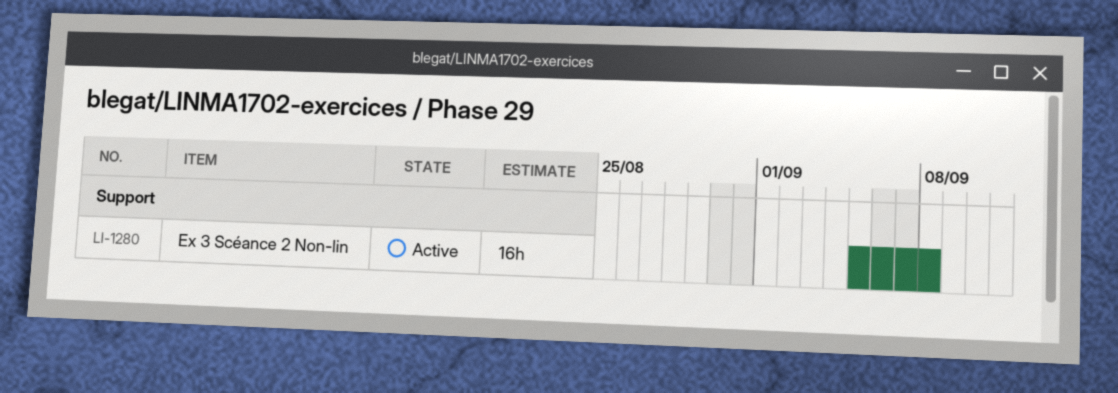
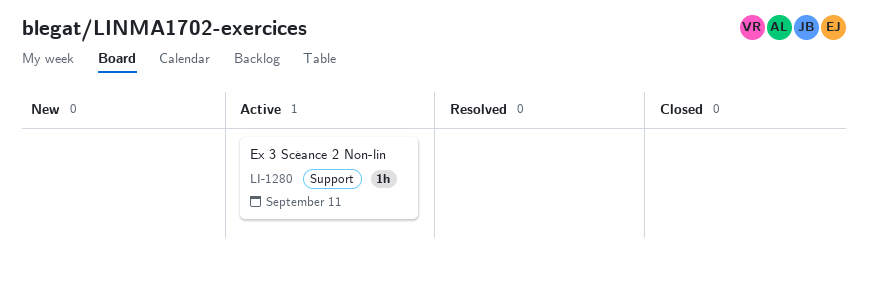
LI-1280, estimate: 16h -> 1h
LI-1280, due: Sep 8 -> Sep 11

